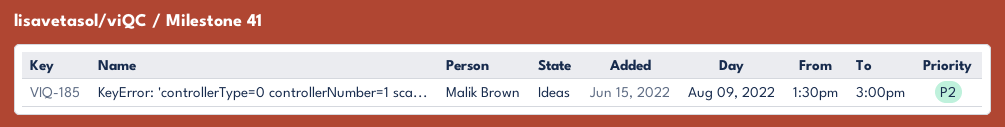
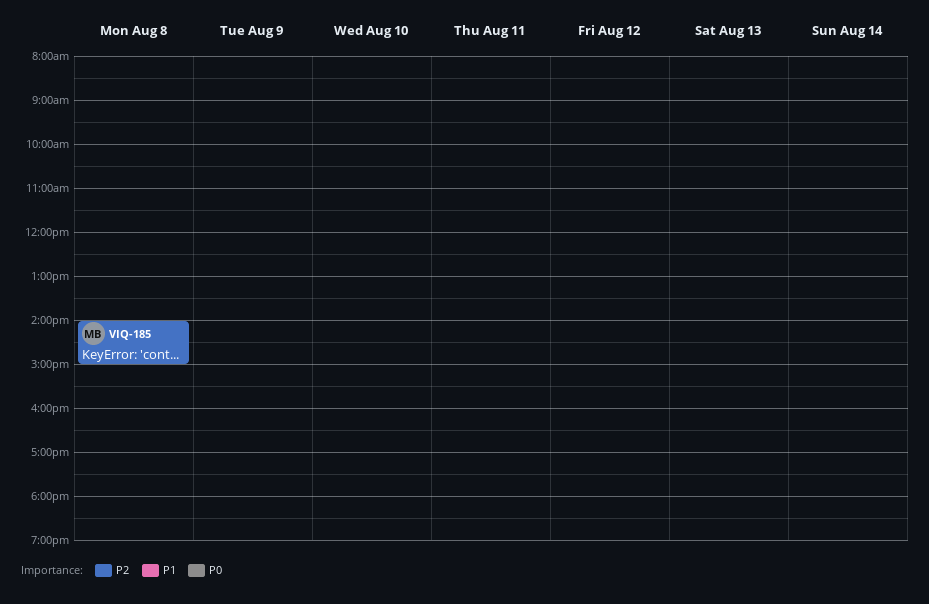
VIQ-185, day: Aug 9 -> Aug 8
VIQ-185, begins: 13:30 -> 14:00

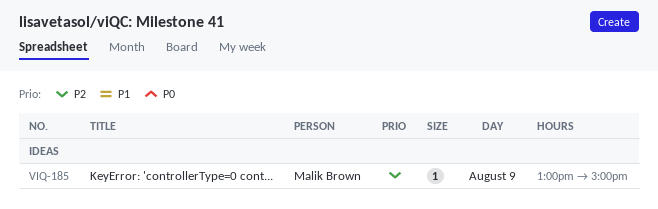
VIQ-185, day: Aug 8 -> Aug 9
VIQ-185, begins: 14:00 -> 13:00

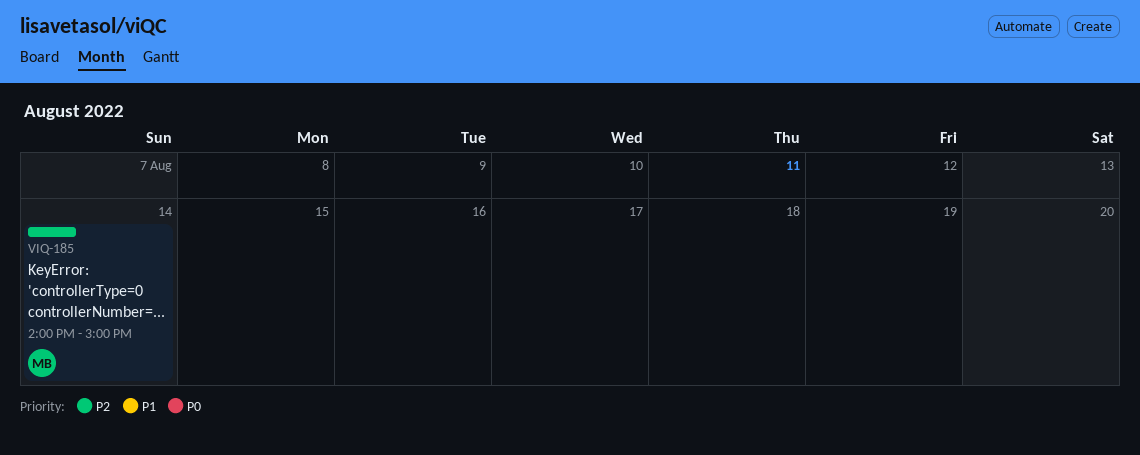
VIQ-185, day: Aug 9 -> Aug 14
VIQ-185, begins: 13:00 -> 14:00

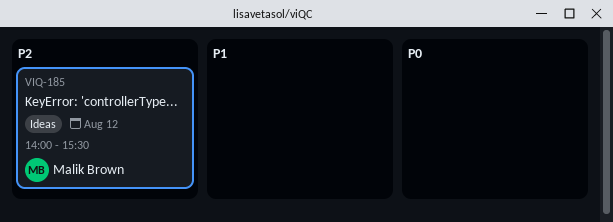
VIQ-185, day: Aug 14 -> Aug 12
VIQ-185, ends: 15:00 -> 15:30

